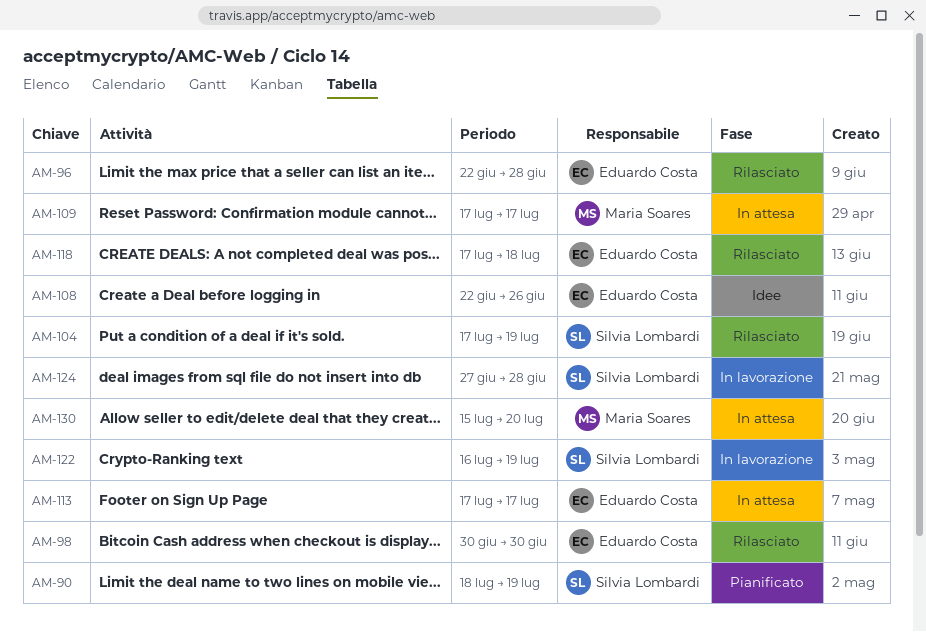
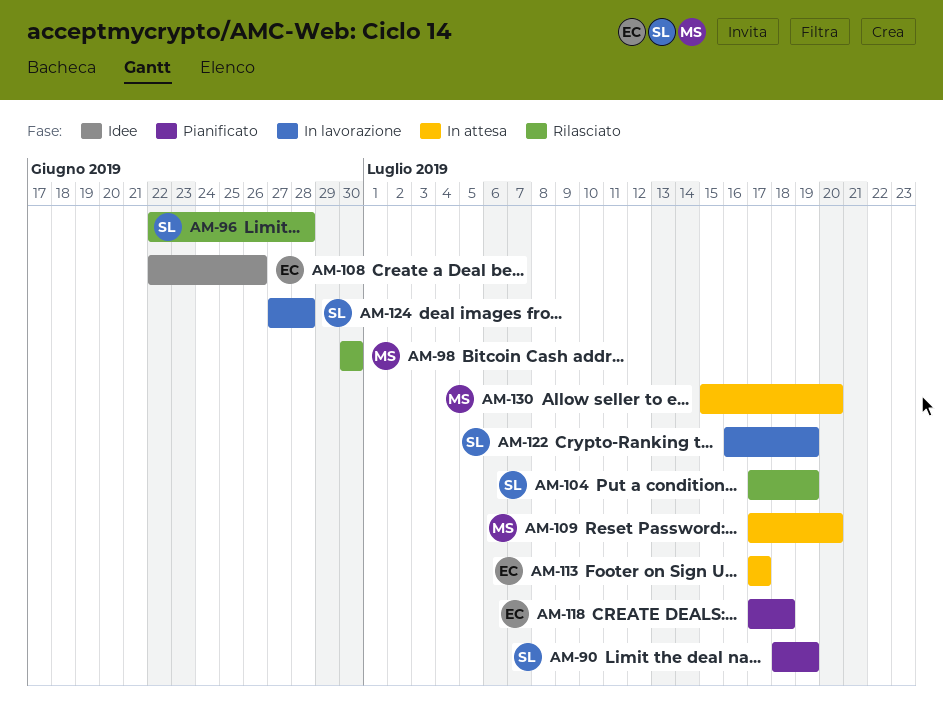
AM-96, owner: Eduardo Costa -> Silvia Lombardi
AM-98, owner: Eduardo Costa -> Maria Soares
AM-109, due: Jul 17 -> Jul 20
AM-118, status: Rilasciato -> Pianificato

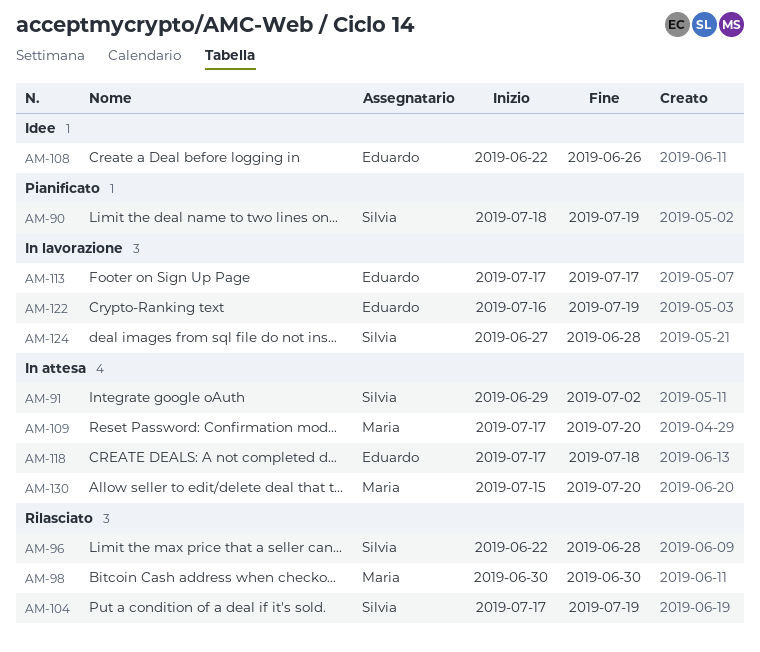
AM-91: none -> present
AM-113, status: In attesa -> In lavorazione
AM-118, status: Pianificato -> In attesa
AM-122, owner: Silvia -> Eduardo

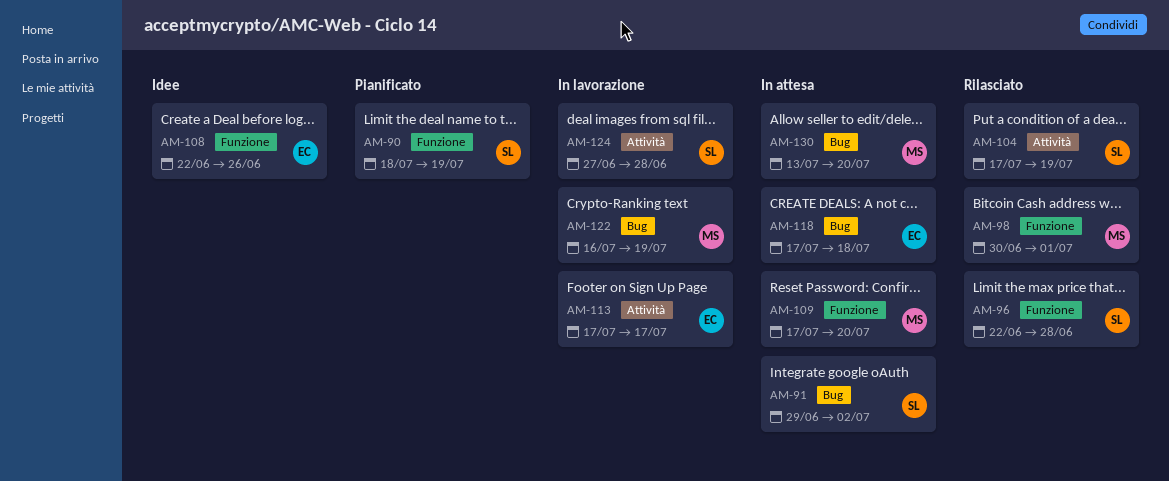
AM-98, due: Jun 30 -> Jul 1
AM-122, owner: Eduardo -> Maria
AM-130, start: Jul 15 -> Jul 13

